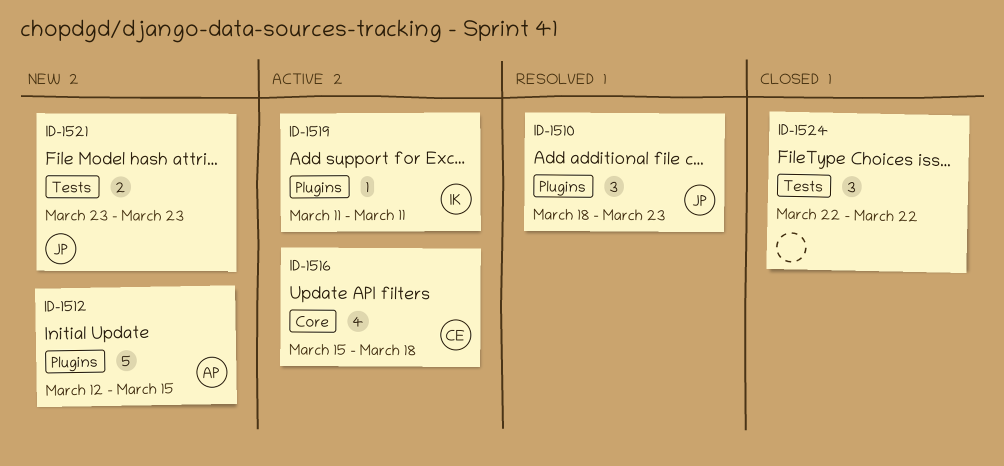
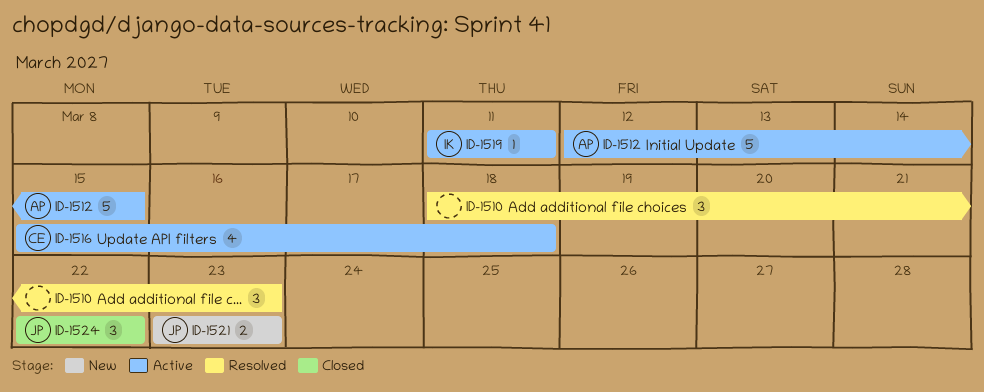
ID-1510, owner: JP -> none
ID-1512, status: New -> Active
ID-1524, owner: none -> JP

